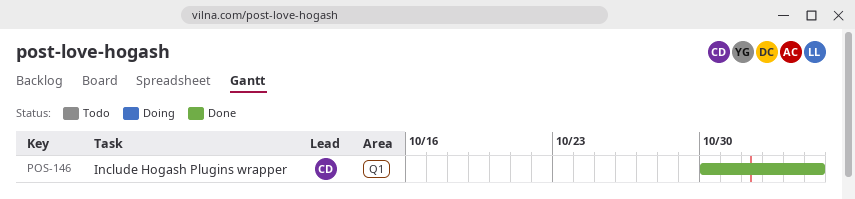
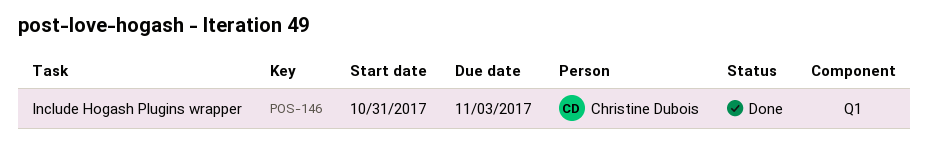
POS-146, start: Oct 30 -> Oct 31
POS-146, due: Nov 4 -> Nov 3

